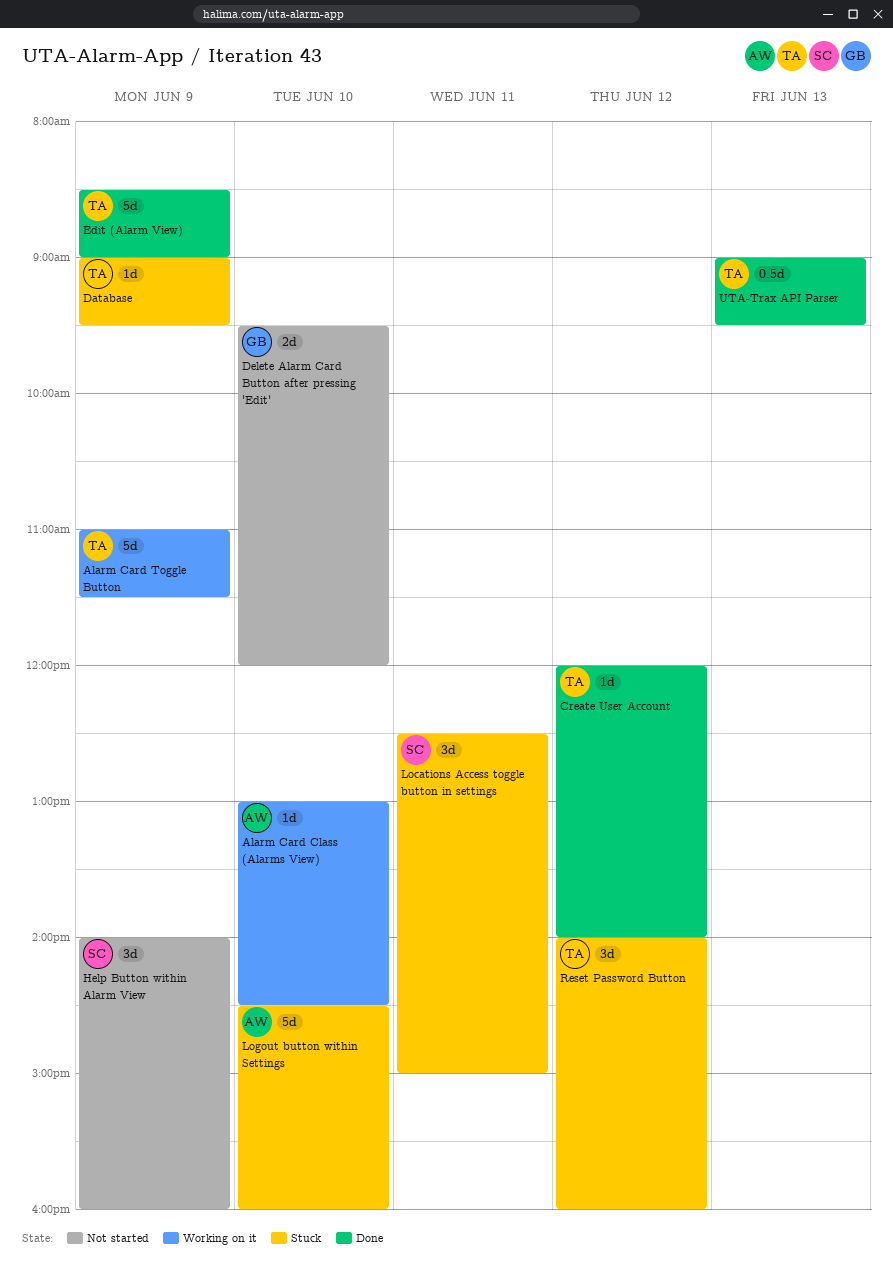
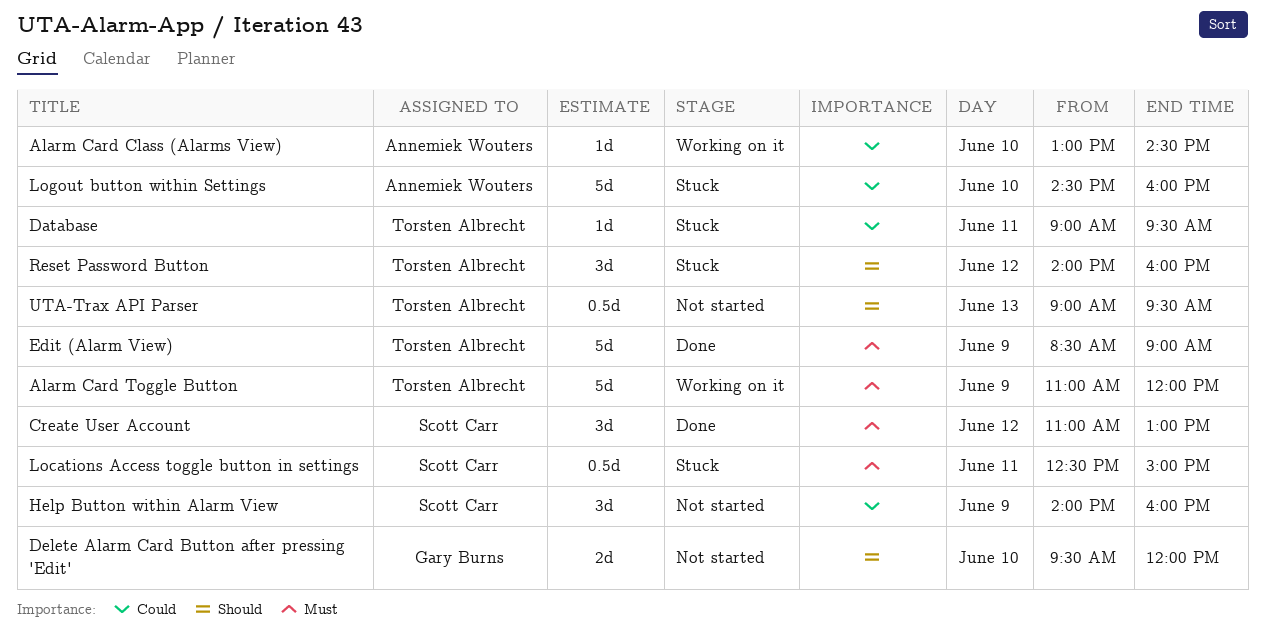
Alarm Card Toggle Button, ends: 11:30 -> 12:00
Create User Account, owner: Torsten Albrecht -> Scott Carr
Create User Account, estimate: 1d -> 3d
Create User Account, begins: 12:00 -> 11:00
Create User Account, ends: 14:00 -> 13:00
Database, day: Jun 9 -> Jun 11
Locations Access toggle button in settings, estimate: 3d -> 0.5d
UTA-Trax API Parser, status: Done -> Not started

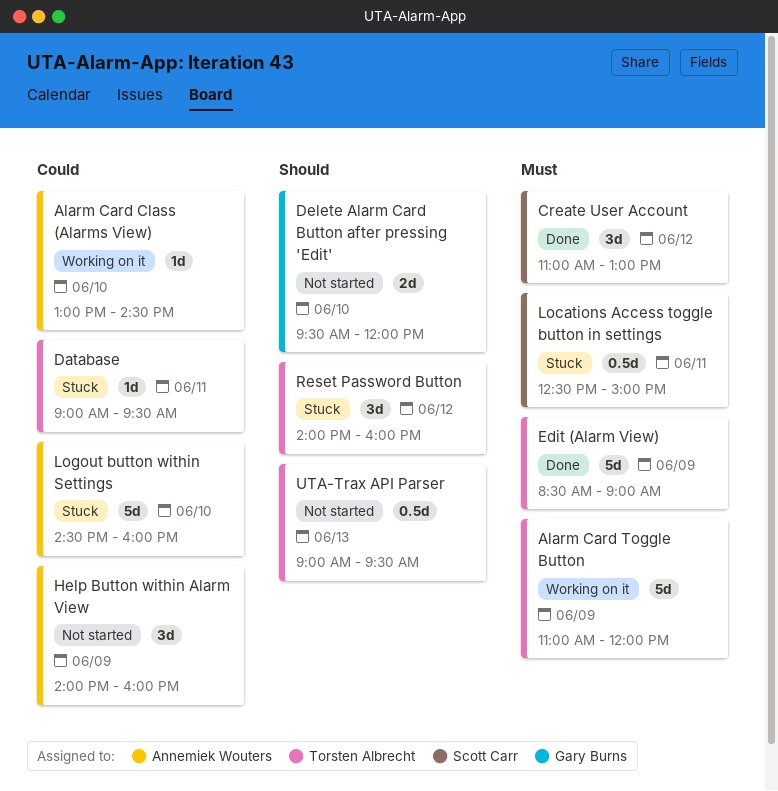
Help Button within Alarm View, owner: Scott Carr -> Annemiek Wouters

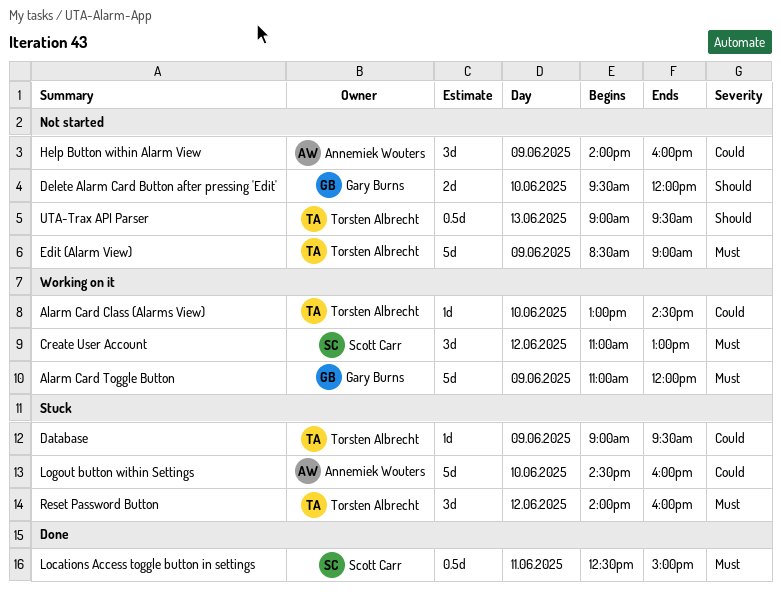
Alarm Card Class (Alarms View), owner: Annemiek Wouters -> Torsten Albrecht
Alarm Card Toggle Button, owner: Torsten Albrecht -> Gary Burns
Create User Account, status: Done -> Working on it
Database, day: Jun 11 -> Jun 9
Edit (Alarm View), status: Done -> Not started
Locations Access toggle button in settings, status: Stuck -> Done
Reset Password Button, priority: Should -> Must

